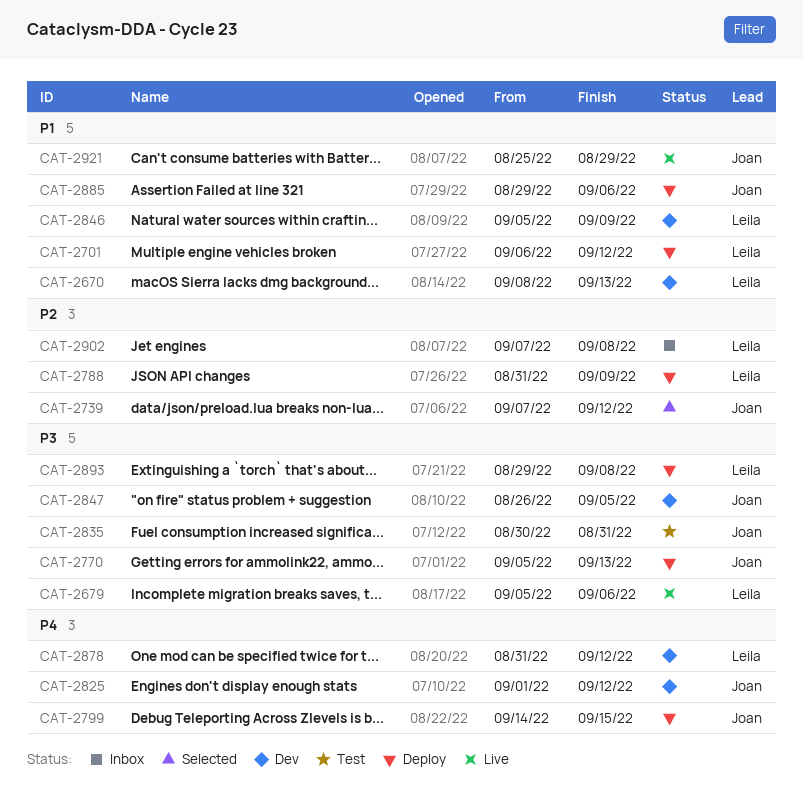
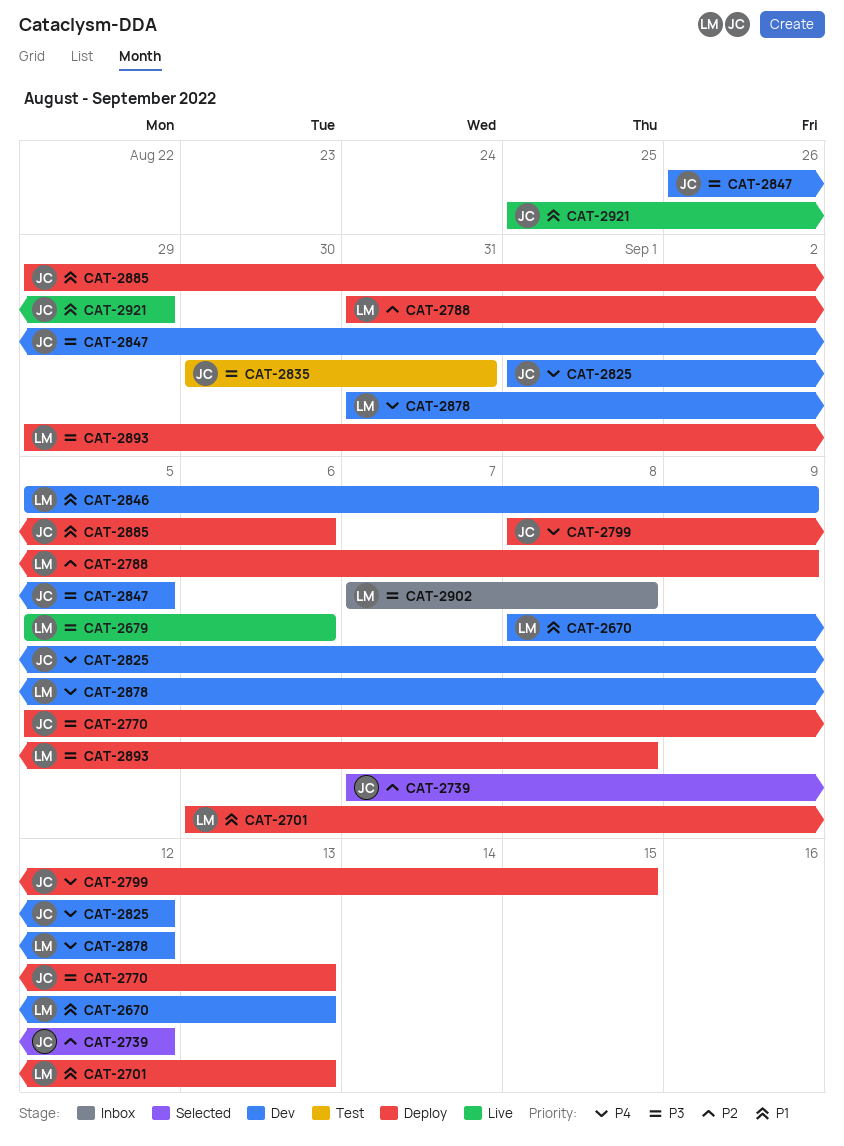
CAT-2701, due: Sep 12 -> Sep 13
CAT-2799, start: Sep 14 -> Sep 8
CAT-2902, priority: P2 -> P3

